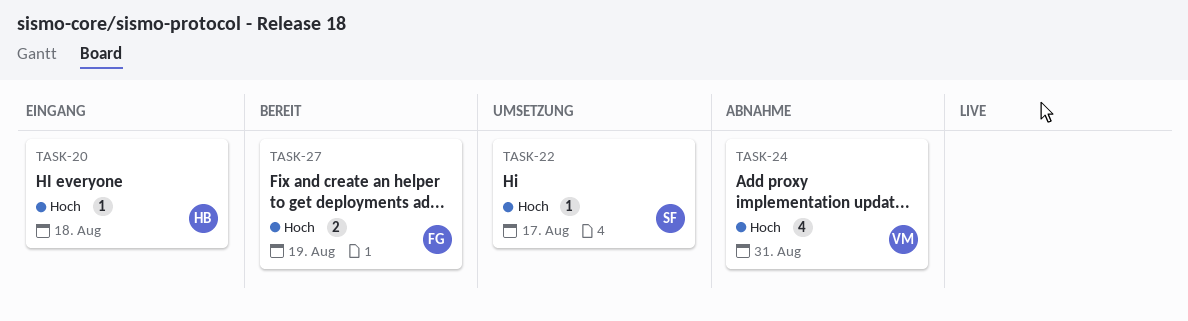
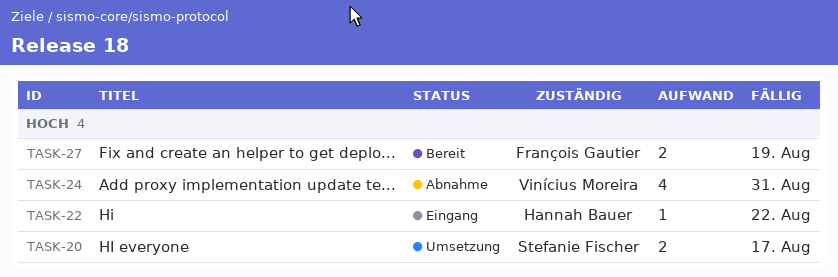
TASK-20, status: Eingang -> Umsetzung
TASK-20, owner: Hannah Bauer -> Stefanie Fischer
TASK-20, estimate: 1 -> 2
TASK-20, due: Aug 18 -> Aug 17
TASK-22, status: Umsetzung -> Eingang
TASK-22, owner: Stefanie Fischer -> Hannah Bauer
TASK-22, due: Aug 17 -> Aug 22

